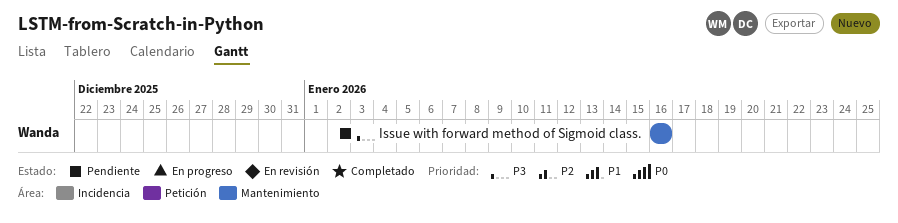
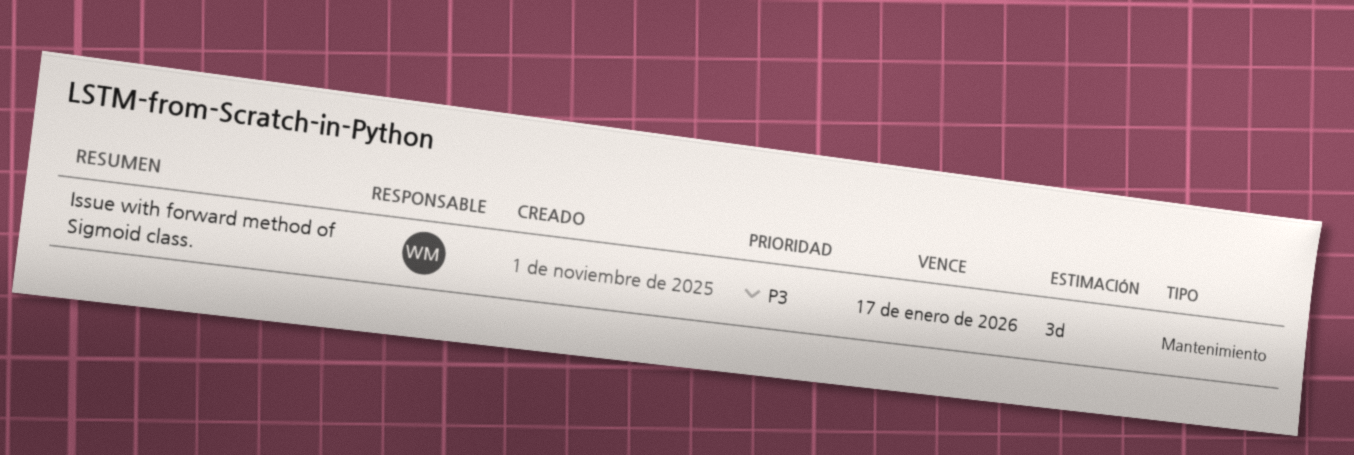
Issue with forward method of Sigmoid class., due: Jan 16 -> Jan 17

